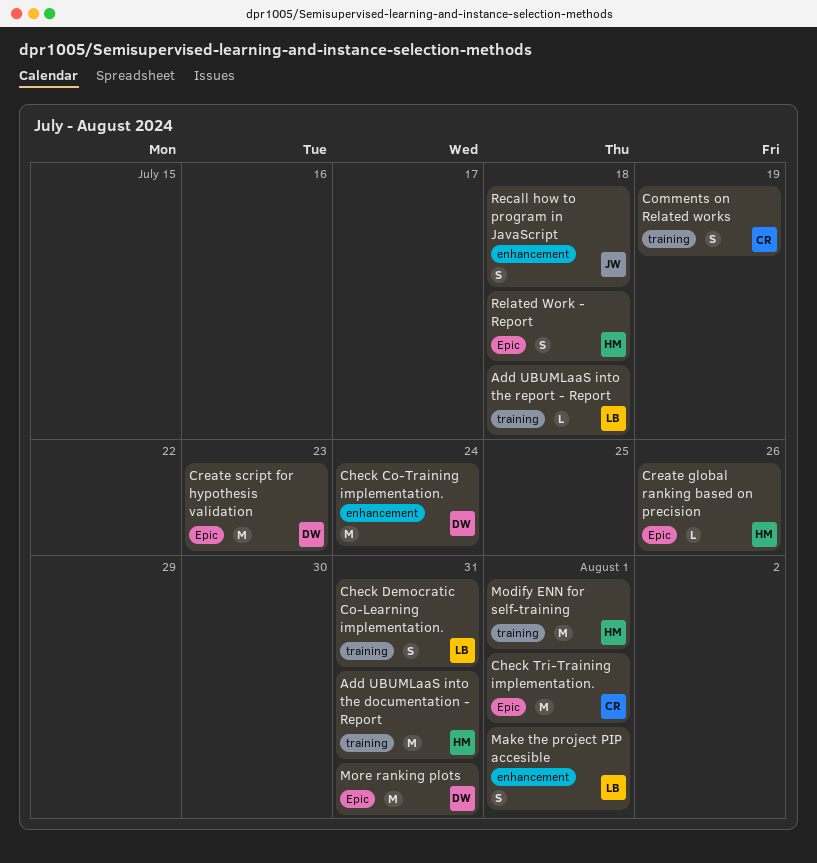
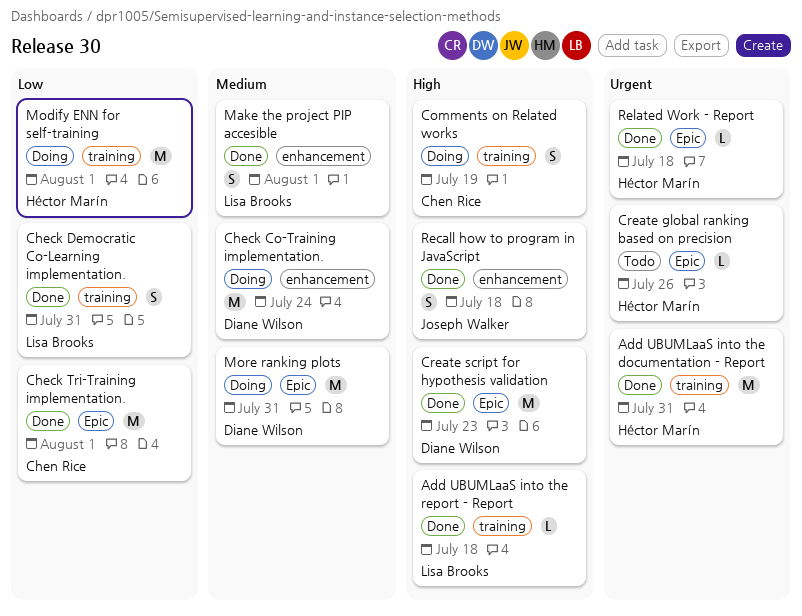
Related Work - Report, estimate: S -> L

